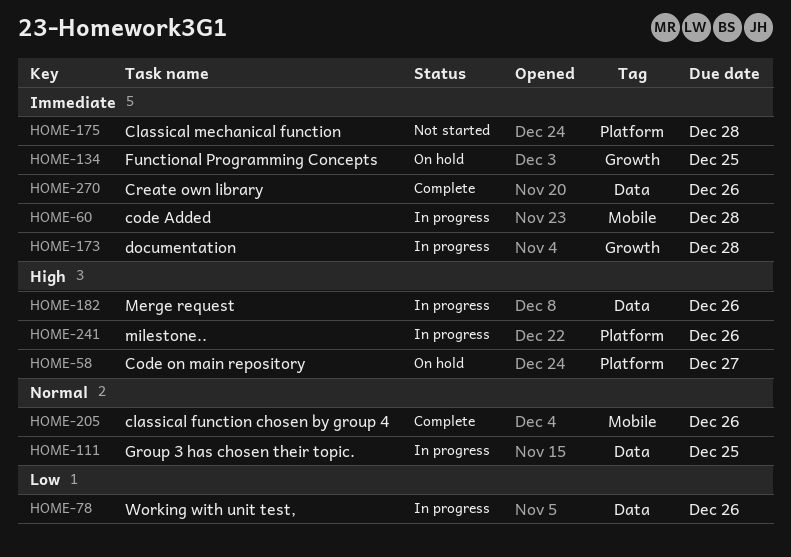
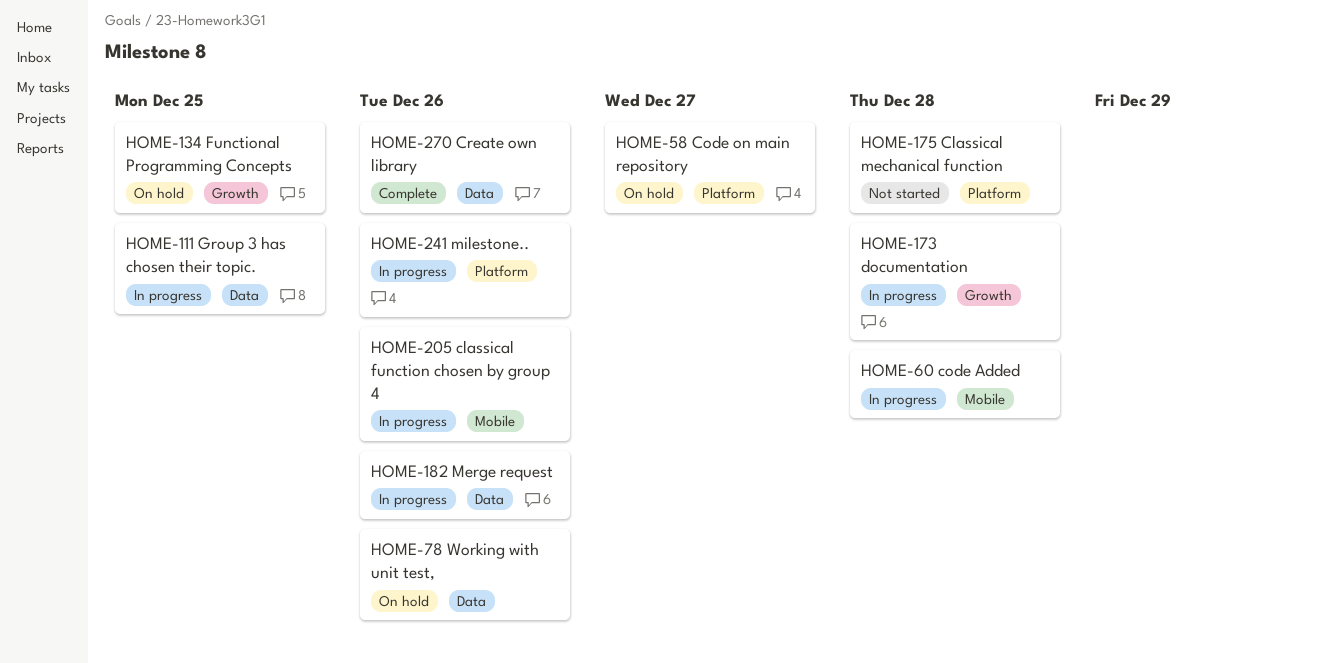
HOME-78, status: In progress -> On hold
HOME-205, status: Complete -> In progress

